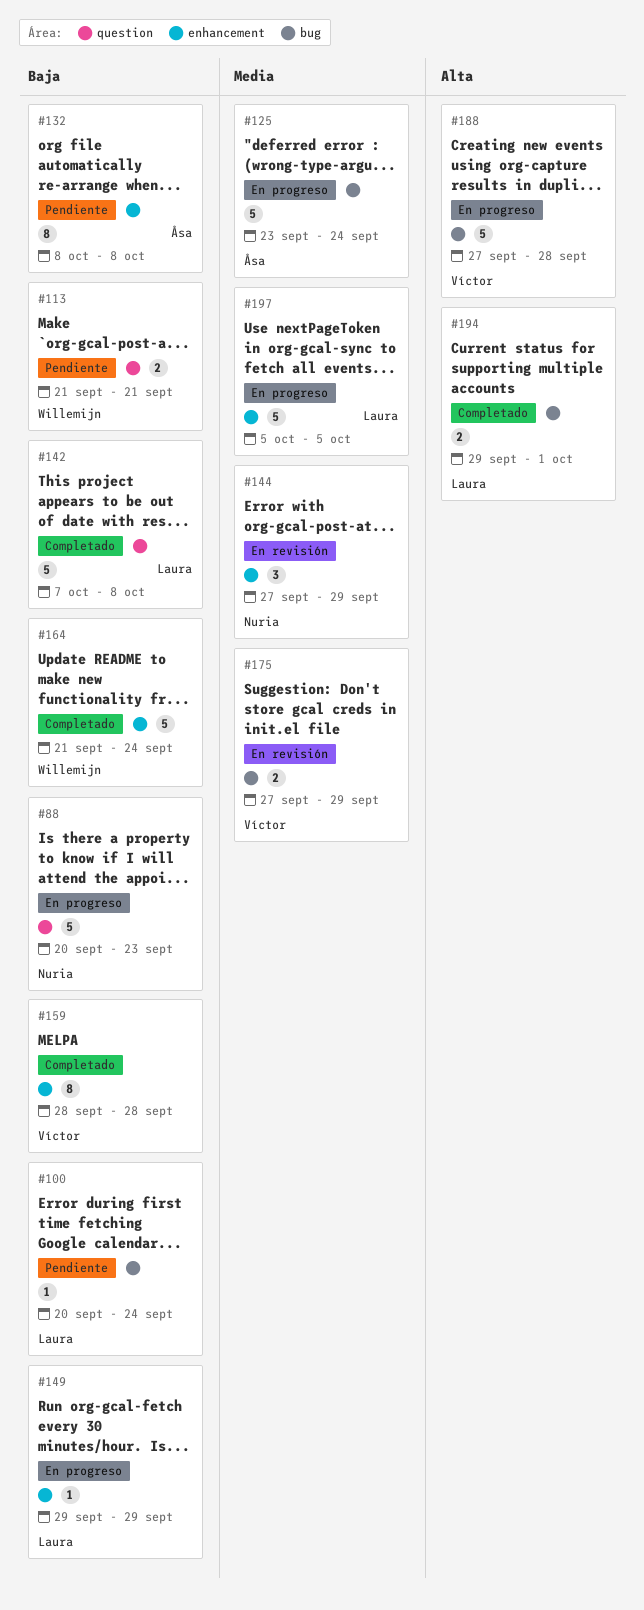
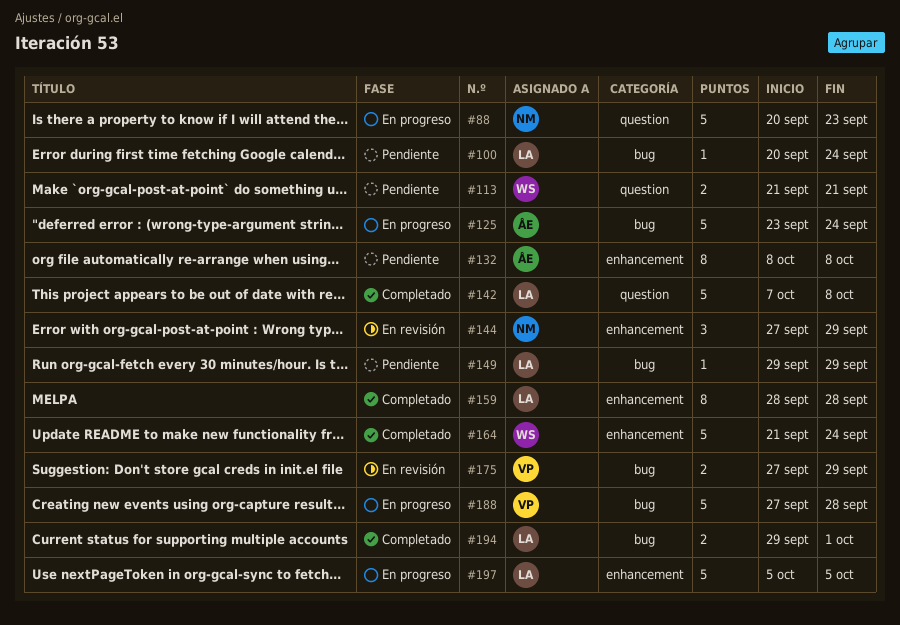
#149, status: En progreso -> Pendiente
#149, label: enhancement -> bug
#159, owner: Víctor -> Laura

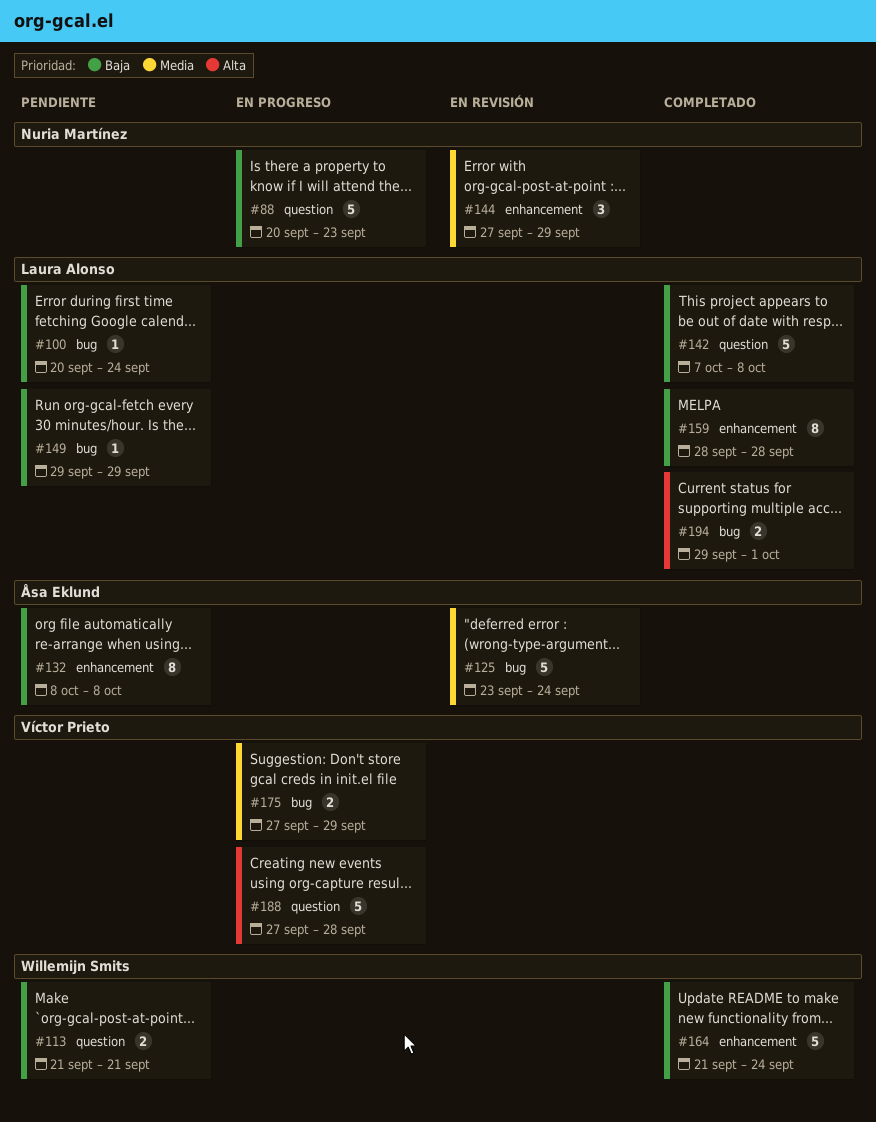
#125, status: En progreso -> En revisión
#175, status: En revisión -> En progreso
#188, label: bug -> question
#197: present -> none

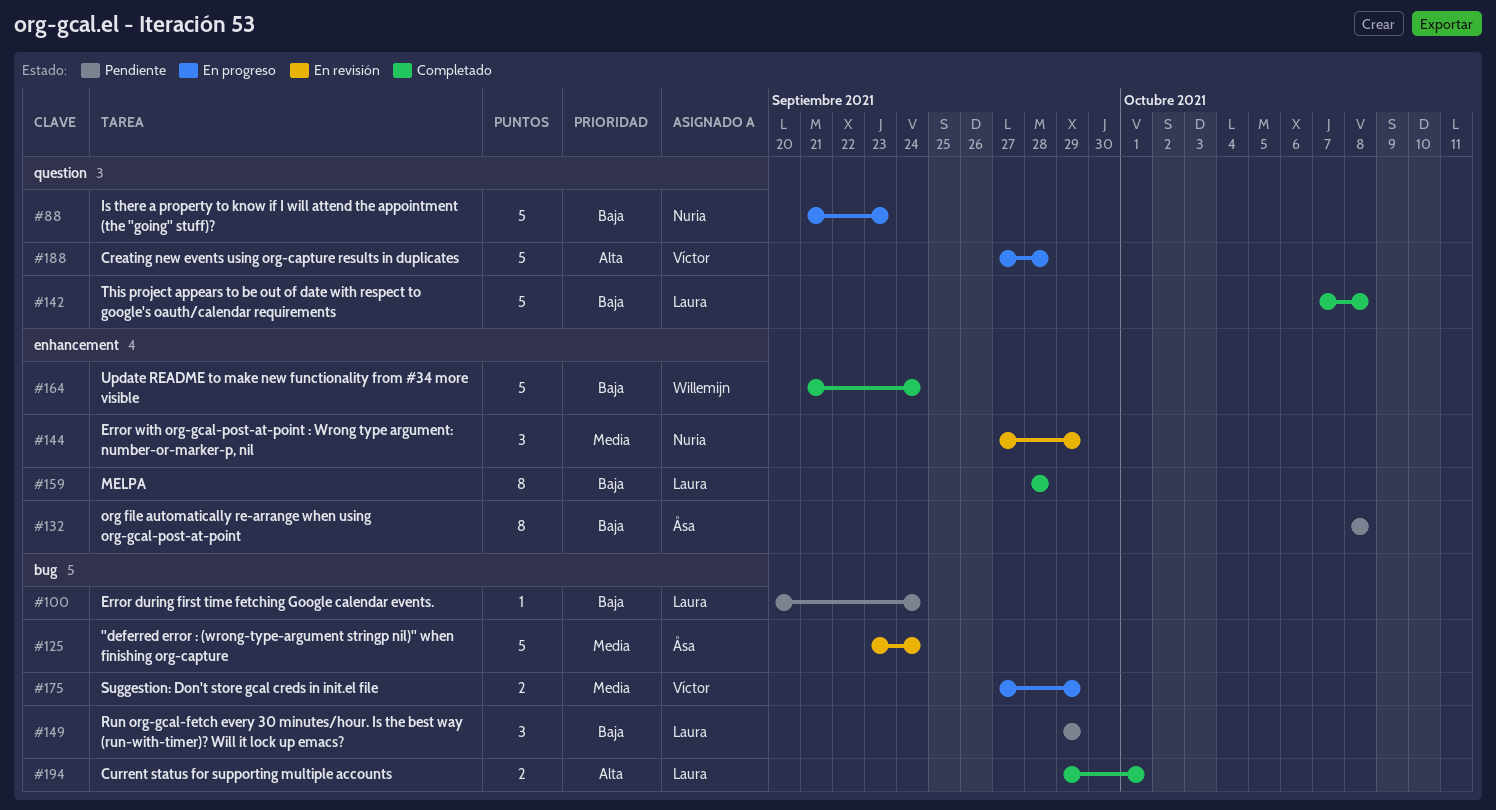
#88, start: Sep 20 -> Sep 21
#113: present -> none
#149, estimate: 1 -> 3

